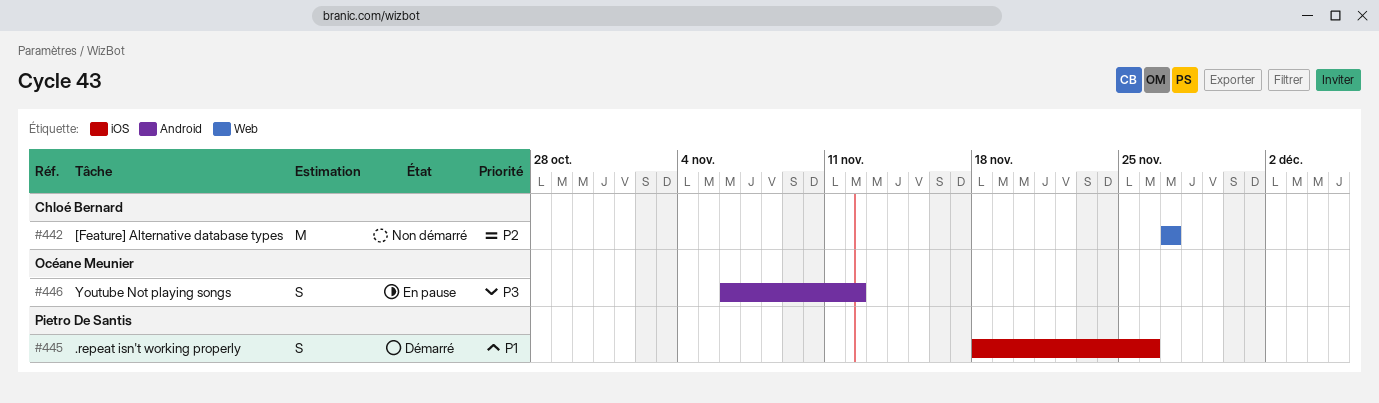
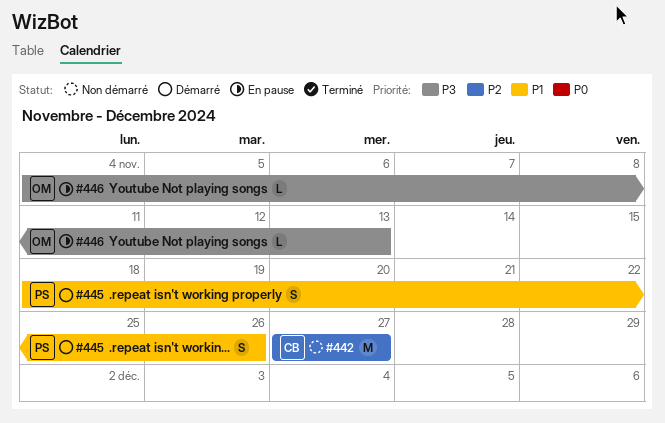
#446, estimate: S -> L
#446, start: Nov 6 -> Nov 4
#446, due: Nov 12 -> Nov 13

